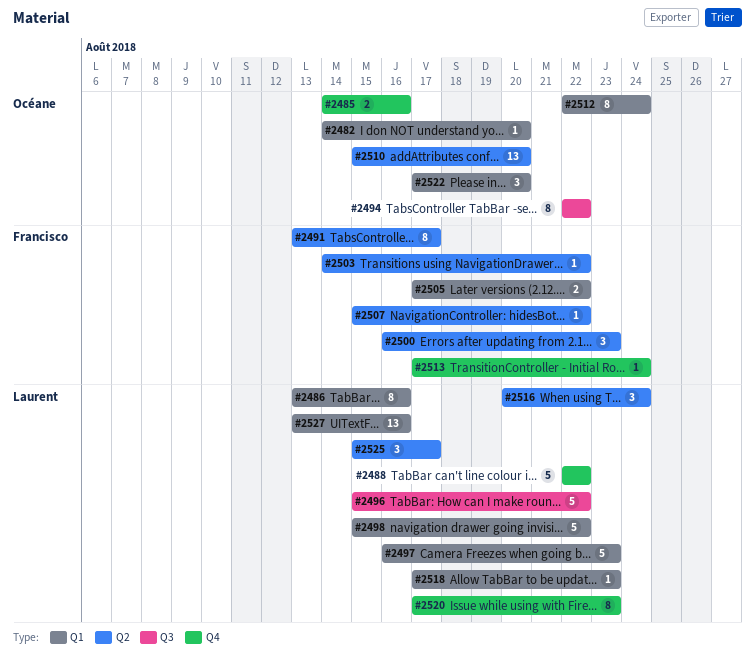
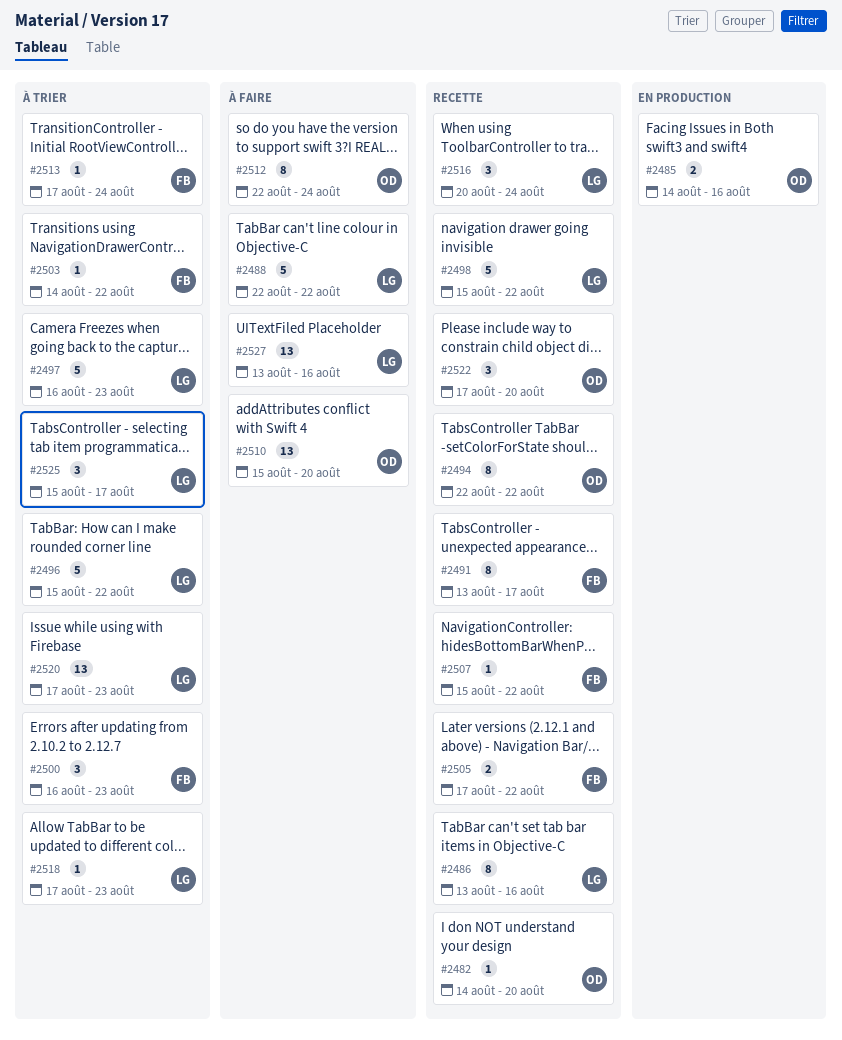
#2520, estimate: 8 -> 13

